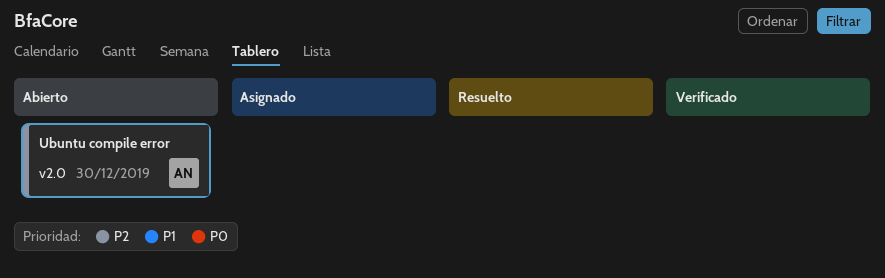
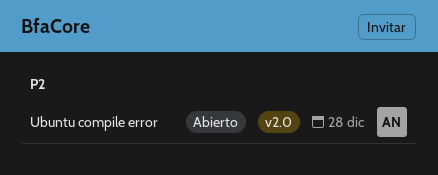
Ubuntu compile error, due: Dec 30 -> Dec 28

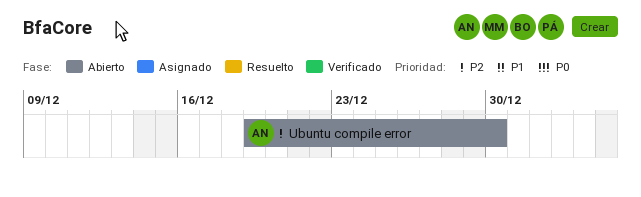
Ubuntu compile error, due: Dec 28 -> Dec 30

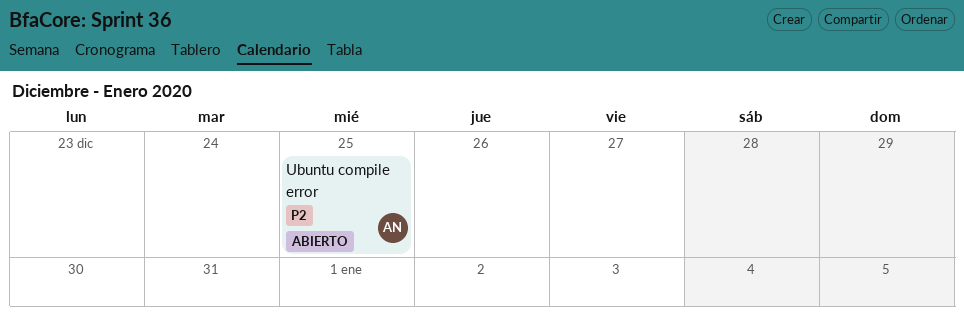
Ubuntu compile error, due: Dec 30 -> Dec 25

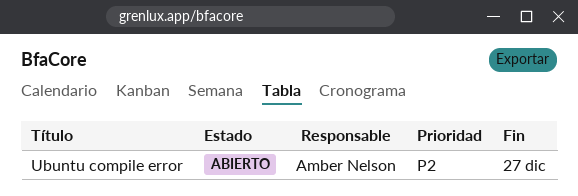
Ubuntu compile error, due: Dec 25 -> Dec 27

